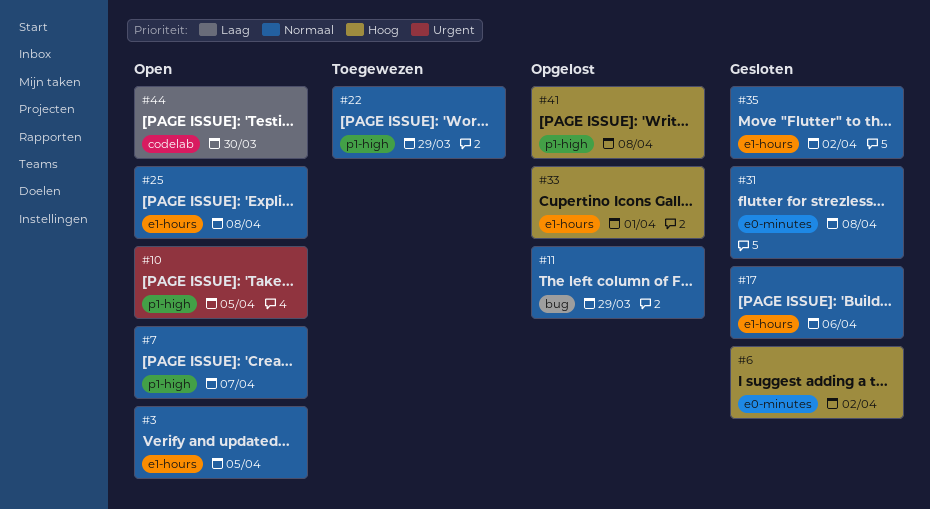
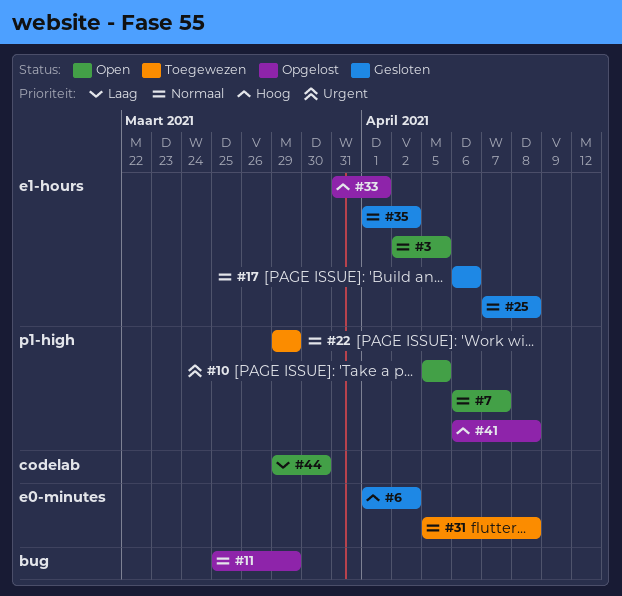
#25, status: Open -> Gesloten
#31, status: Gesloten -> Toegewezen

